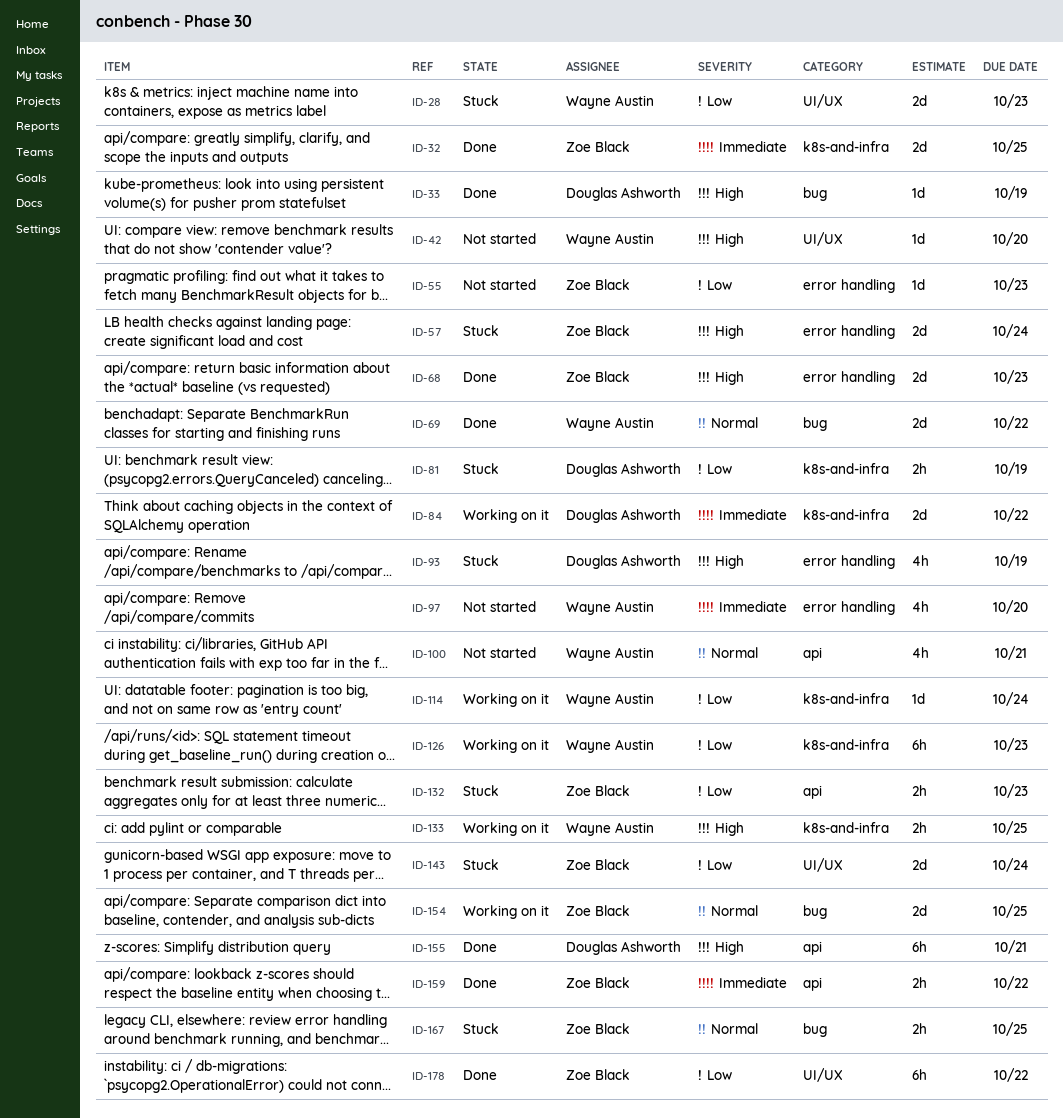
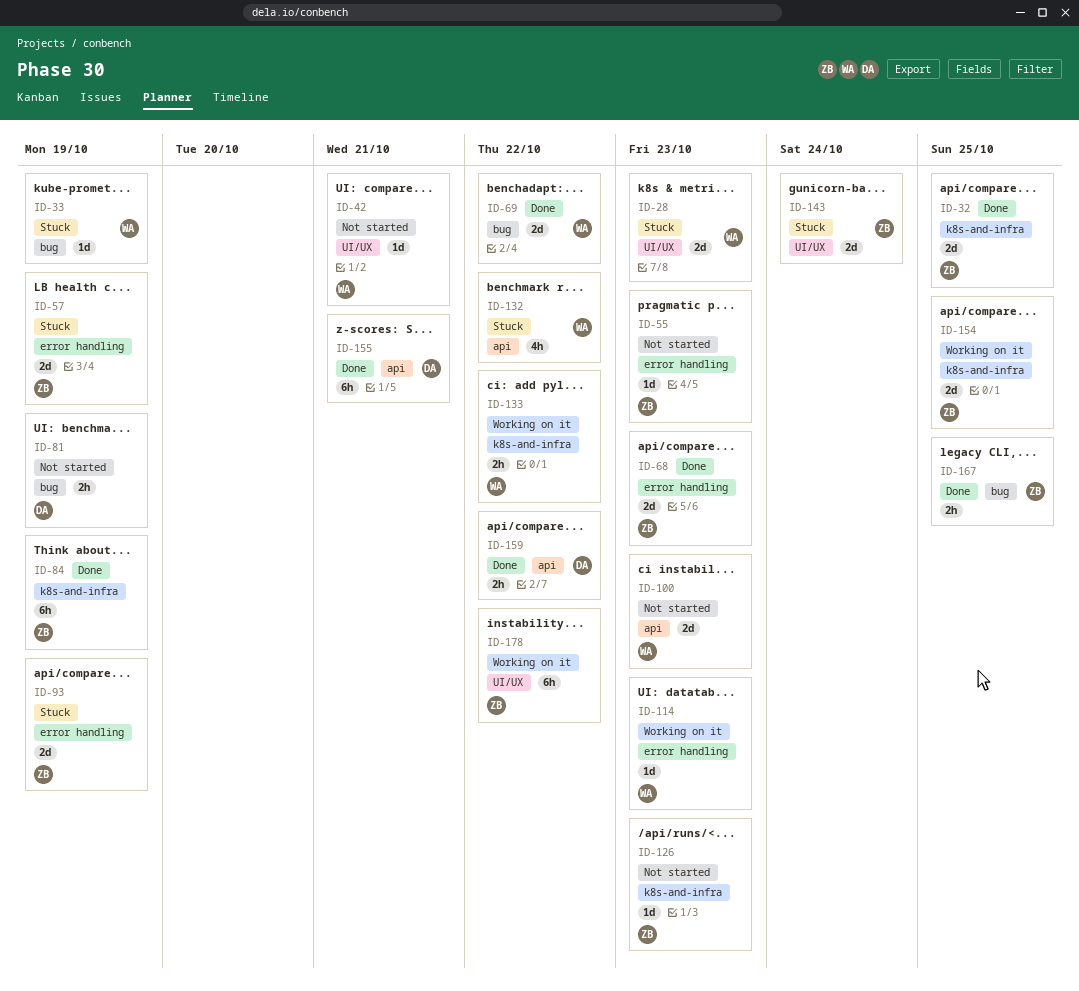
ID-33, status: Done -> Stuck
ID-33, owner: Douglas Ashworth -> Wayne Austin
ID-42, due: Oct 20 -> Oct 21
ID-57, due: Oct 24 -> Oct 19
ID-81, status: Stuck -> Not started
ID-81, label: k8s-and-infra -> bug
ID-84, status: Working on it -> Done
ID-84, owner: Douglas Ashworth -> Zoe Black
ID-84, estimate: 2d -> 6h
ID-84, due: Oct 22 -> Oct 19
ID-93, owner: Douglas Ashworth -> Zoe Black
ID-93, estimate: 4h -> 2d
ID-97: present -> none
ID-100, estimate: 4h -> 2d
ID-100, due: Oct 21 -> Oct 23
ID-114, label: k8s-and-infra -> error handling
ID-114, due: Oct 24 -> Oct 23
ID-126, status: Working on it -> Not started
ID-126, owner: Wayne Austin -> Zoe Black
ID-126, estimate: 6h -> 1d
ID-132, owner: Zoe Black -> Wayne Austin
ID-132, estimate: 2h -> 4h
ID-132, due: Oct 23 -> Oct 22
ID-133, due: Oct 25 -> Oct 22
ID-154, label: bug -> k8s-and-infra
ID-159, owner: Zoe Black -> Douglas Ashworth
ID-167, status: Stuck -> Done
ID-178, status: Done -> Working on it

